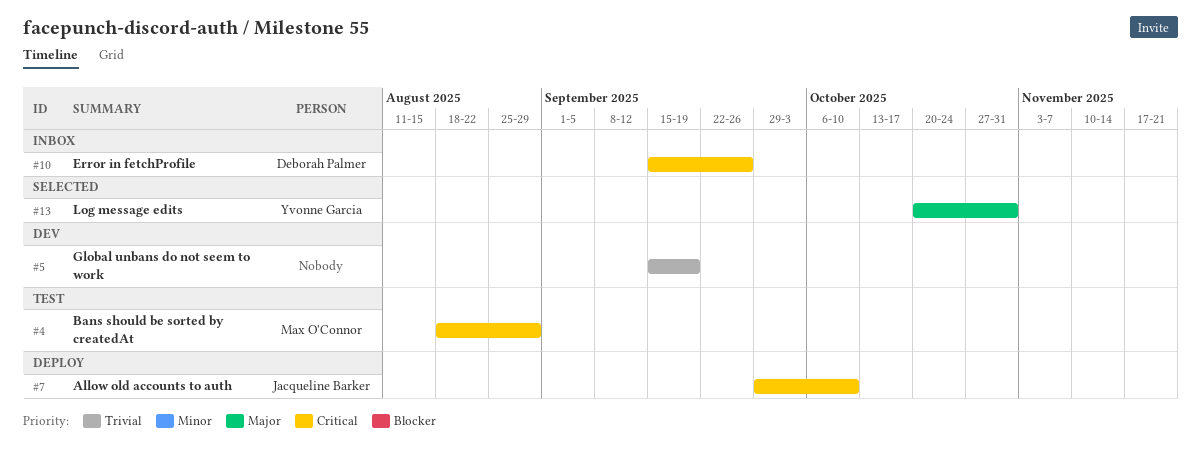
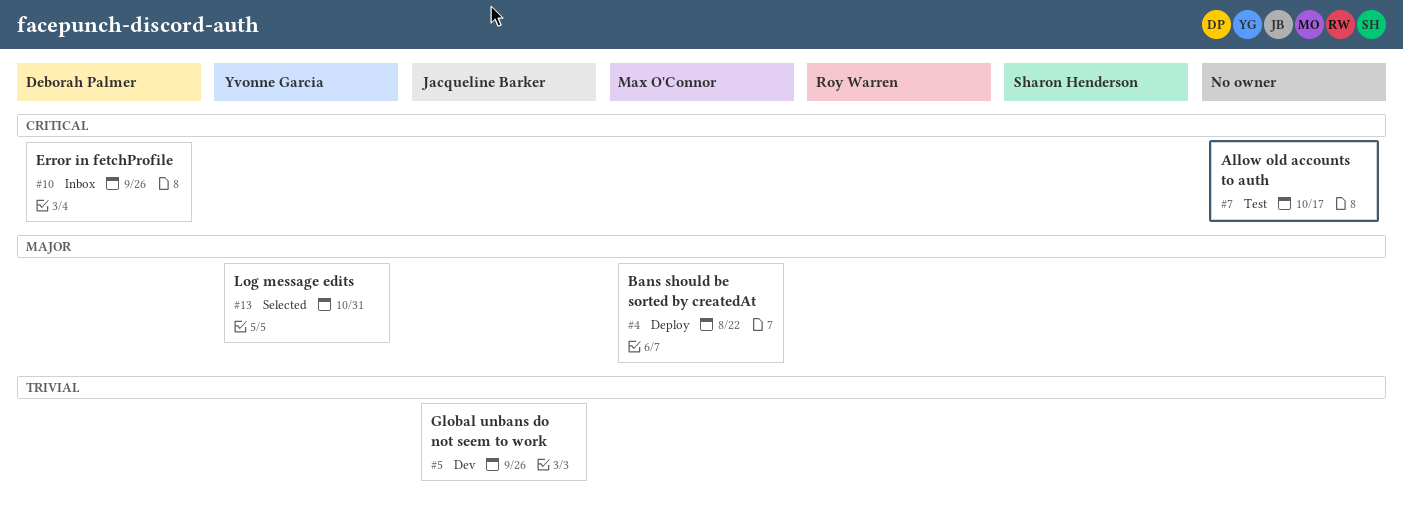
#4, status: Test -> Deploy
#4, priority: Critical -> Major
#4, due: Aug 29 -> Aug 22
#5, owner: none -> Jacqueline Barker
#5, due: Sep 19 -> Sep 26
#7, status: Deploy -> Test
#7, owner: Jacqueline Barker -> none
#7, due: Oct 10 -> Oct 17

